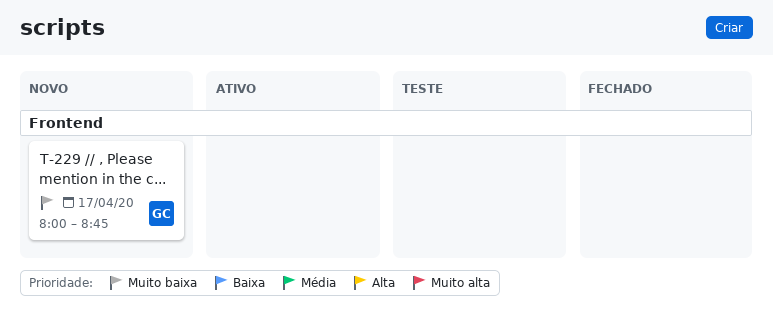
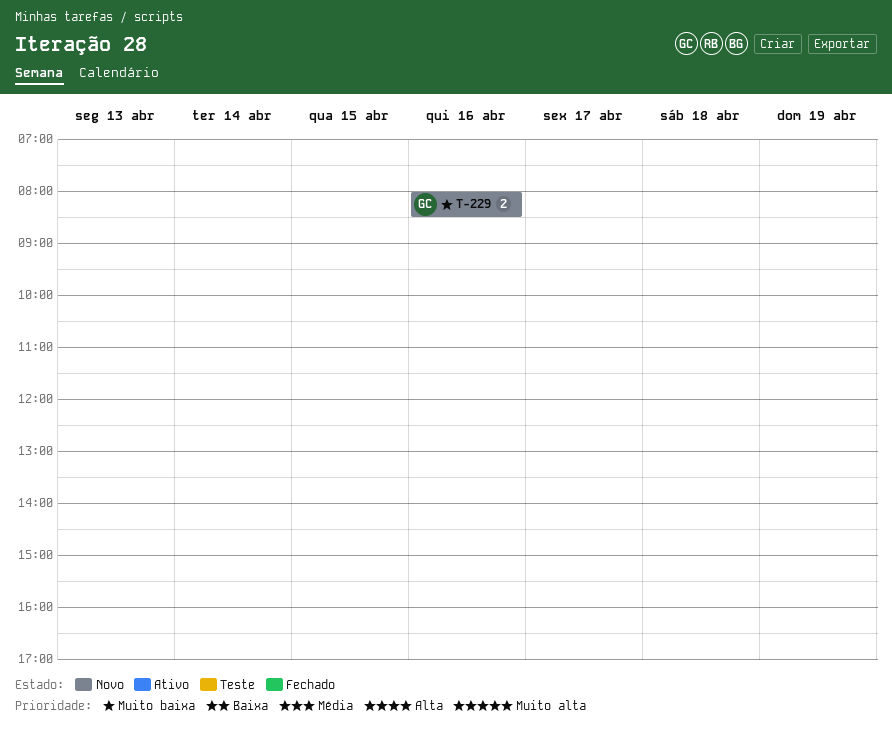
T-229, day: Apr 17 -> Apr 16
T-229, ends: 08:45 -> 08:30

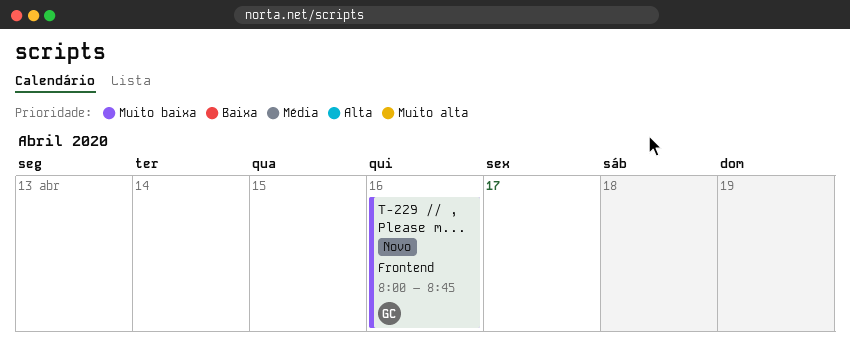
T-229, ends: 08:30 -> 08:45

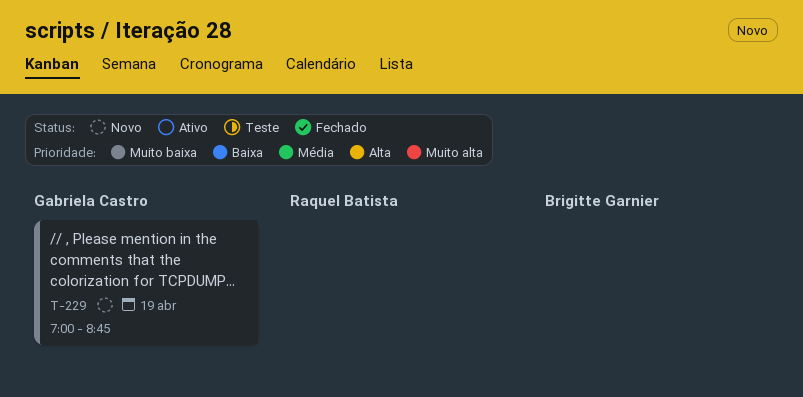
T-229, day: Apr 16 -> Apr 19
T-229, begins: 08:00 -> 07:00

